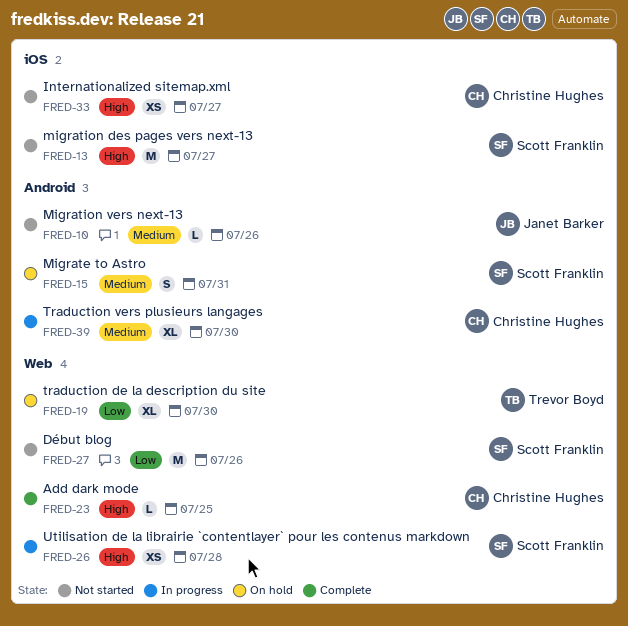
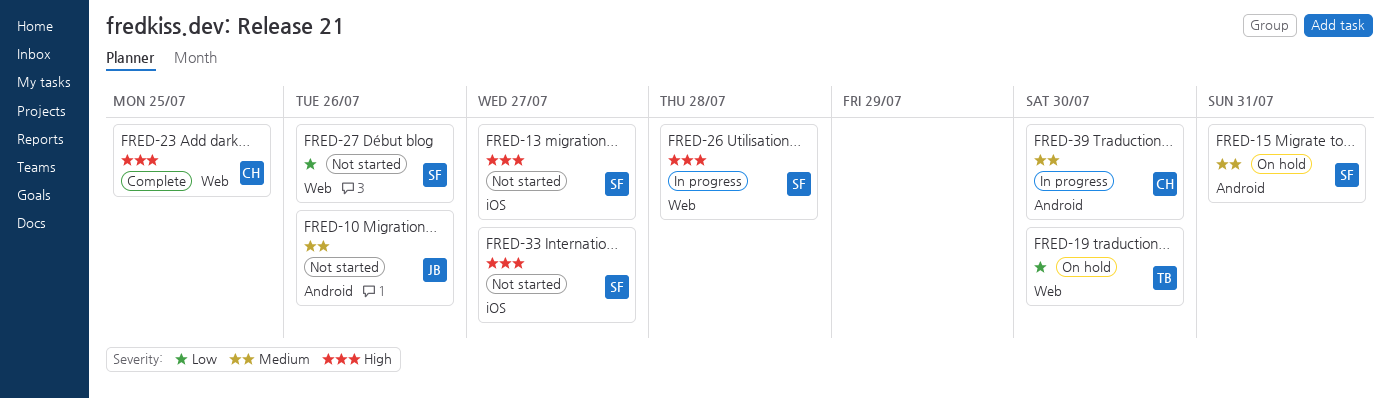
FRED-33, owner: Christine Hughes -> Scott Franklin

